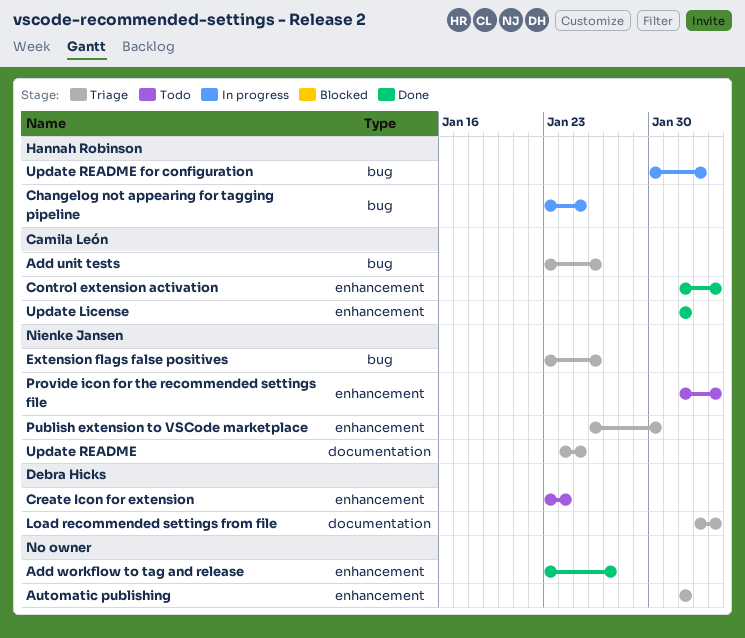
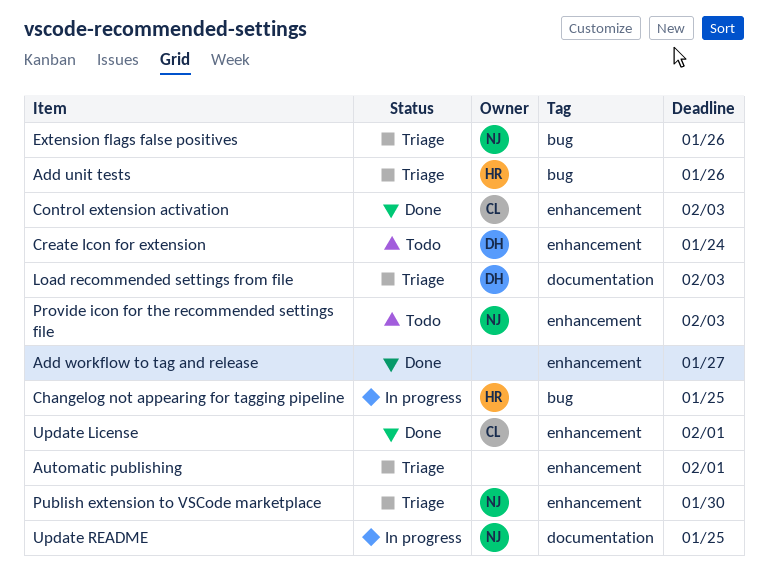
Add unit tests, owner: Camila León -> Hannah Robinson
Update README, status: Triage -> In progress
Update README for configuration: present -> none

